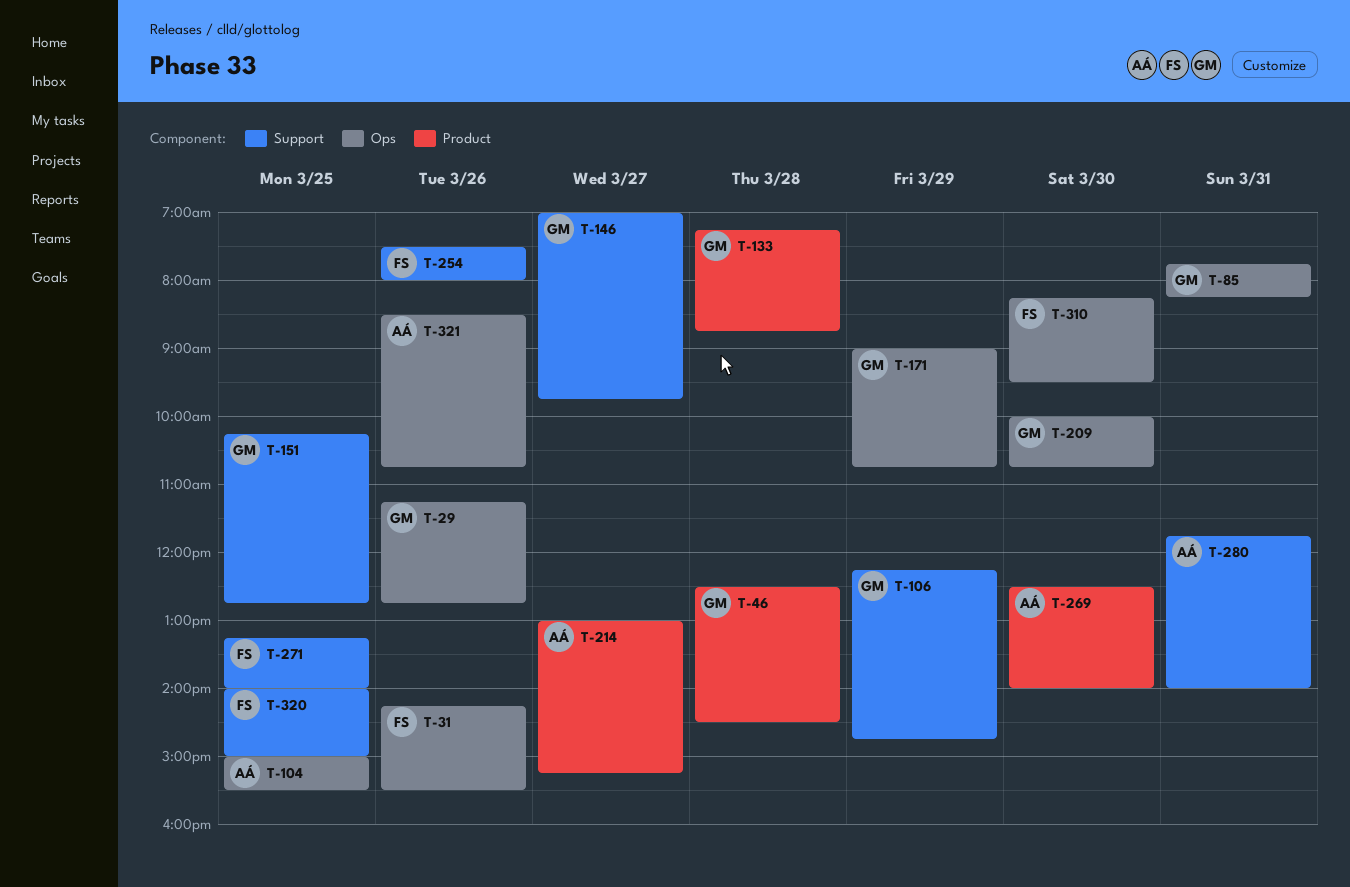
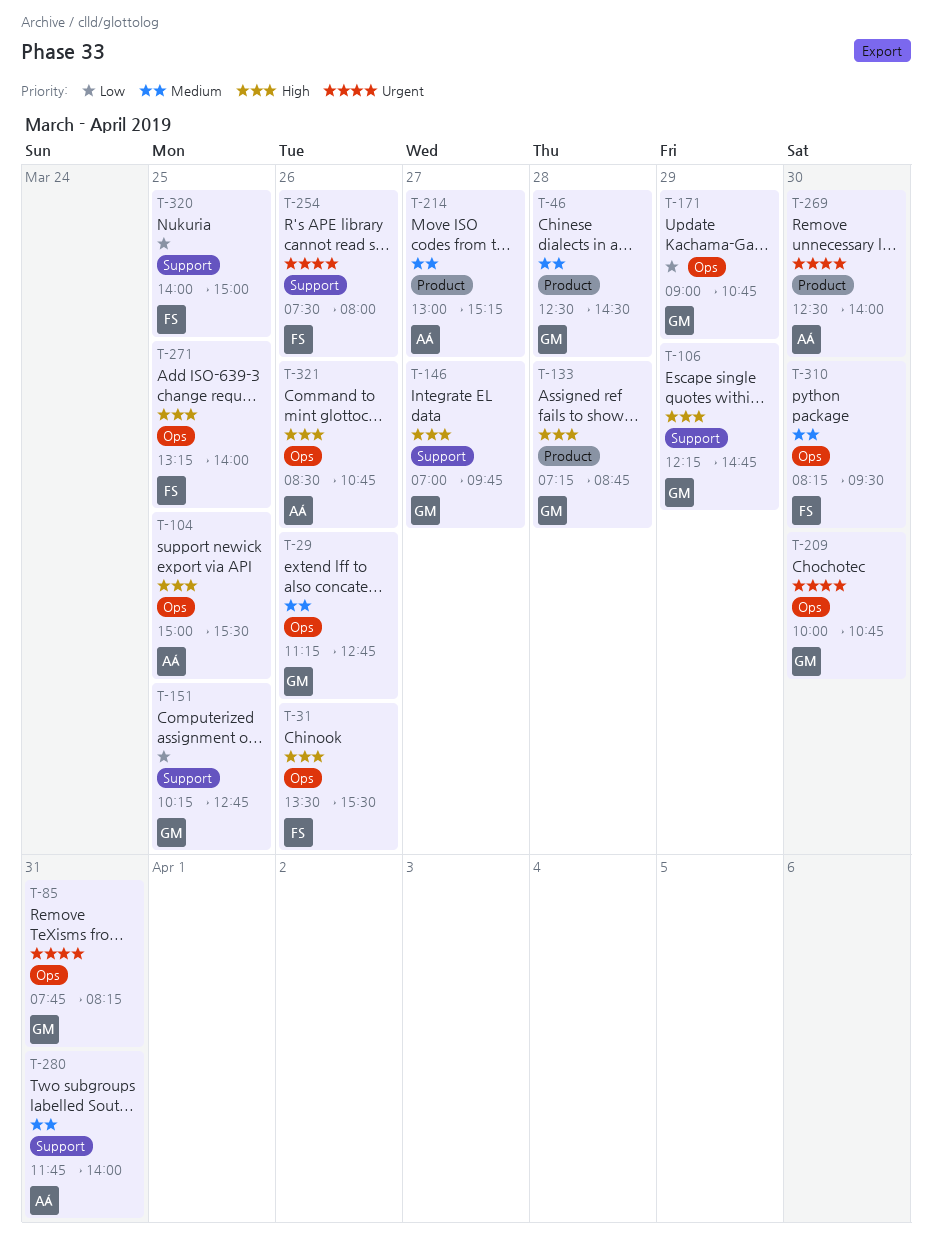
T-31, begins: 14:15 -> 13:30
T-271, label: Support -> Ops

